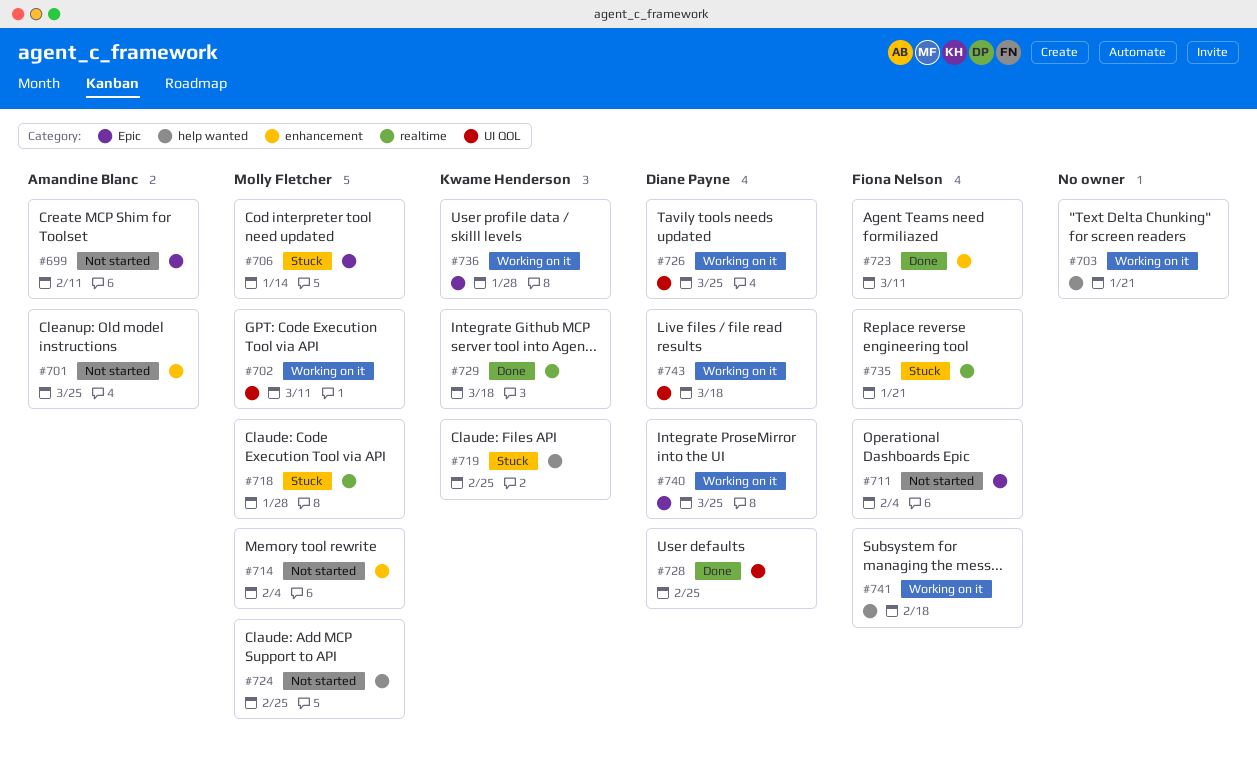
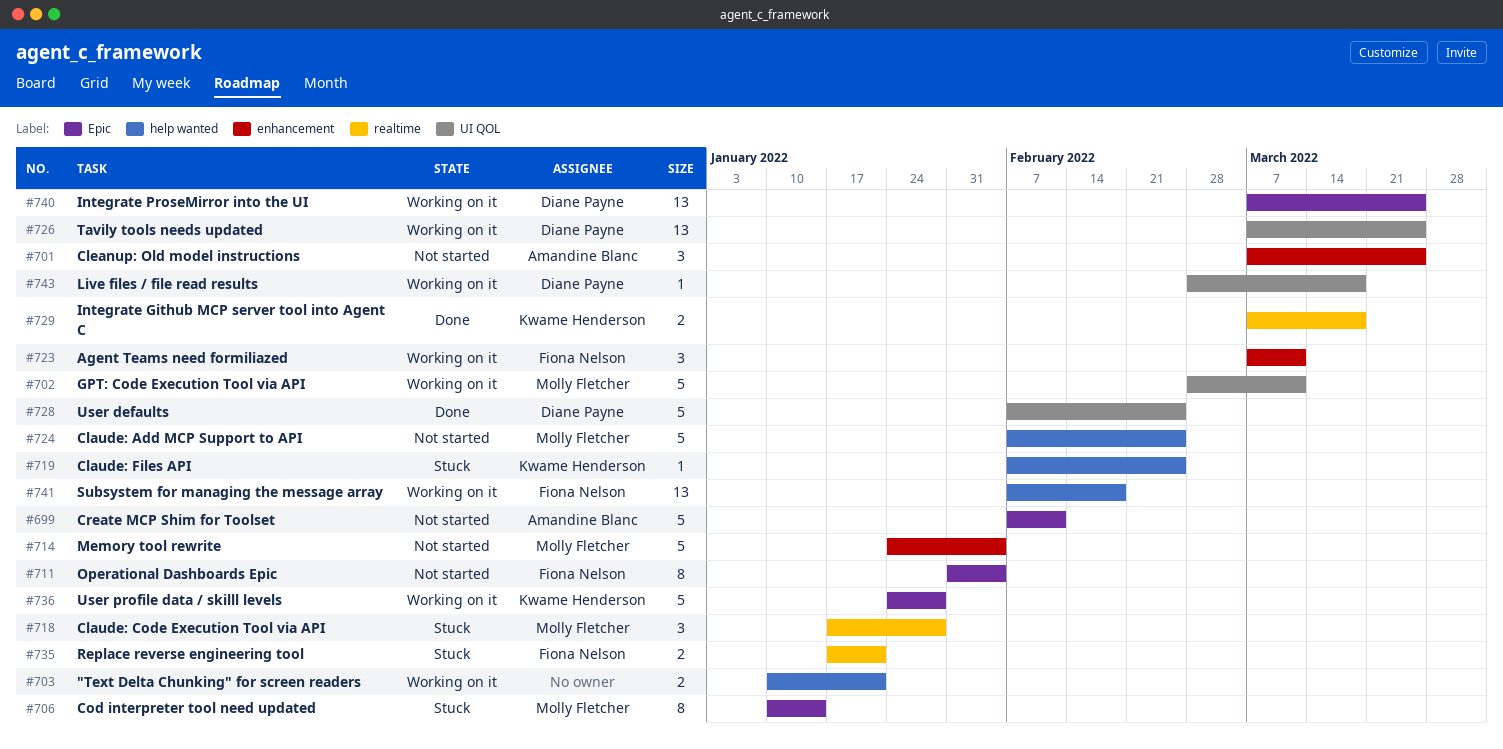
#723, status: Done -> Working on it

